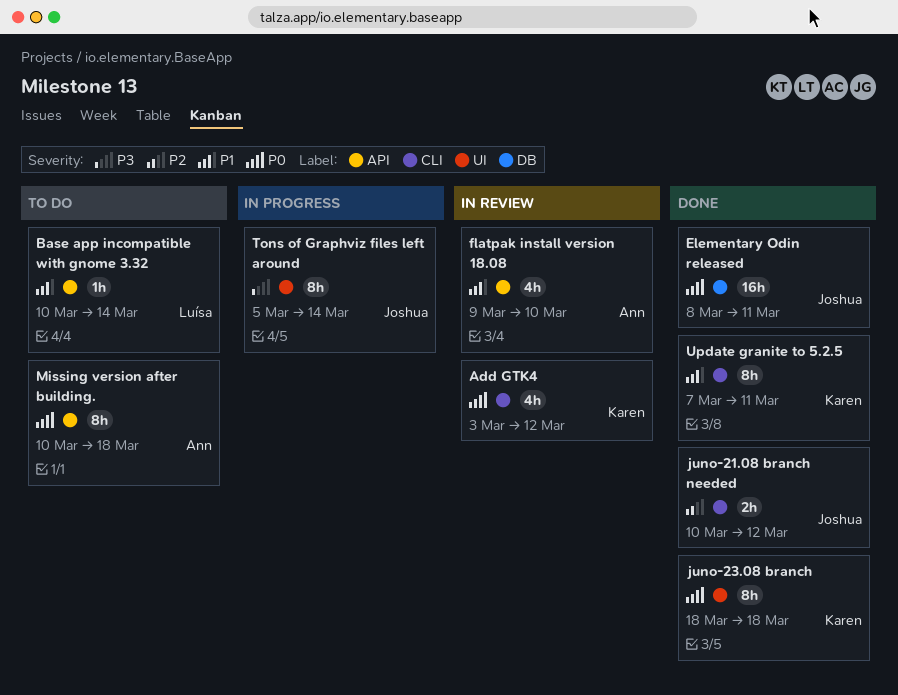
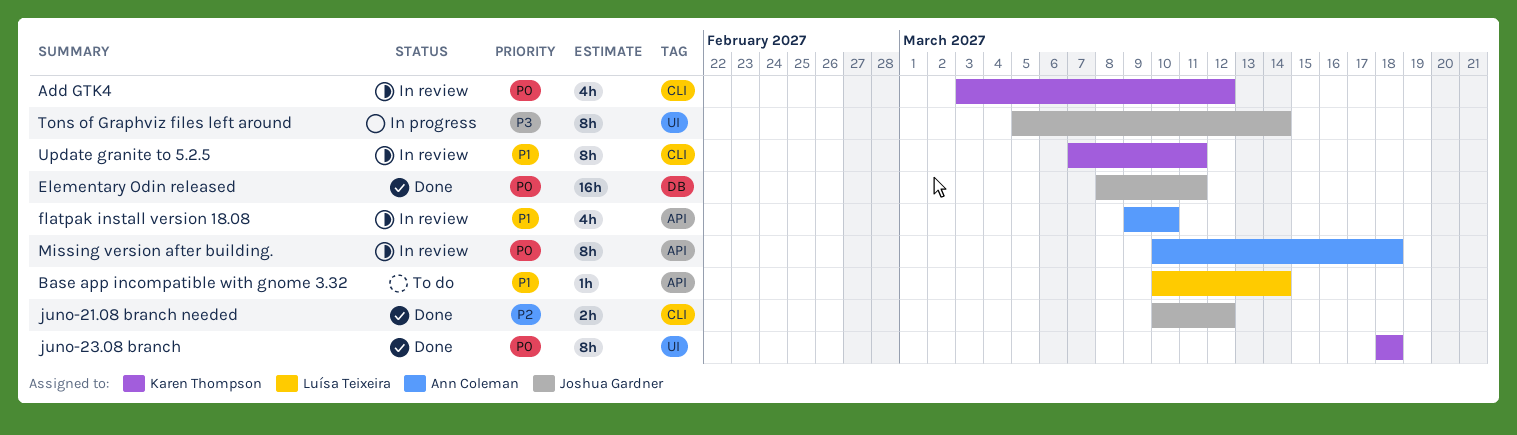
Missing version after building., status: To do -> In review
Update granite to 5.2.5, status: Done -> In review

